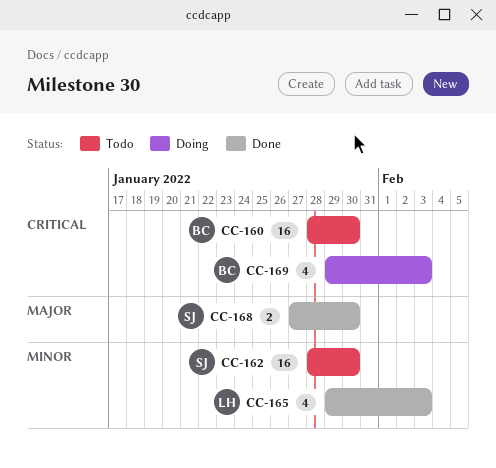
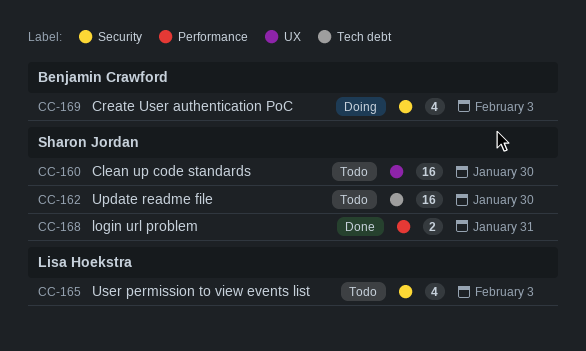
CC-160, owner: Benjamin Crawford -> Sharon Jordan
CC-165, status: Done -> Todo
CC-168, due: Jan 30 -> Jan 31

